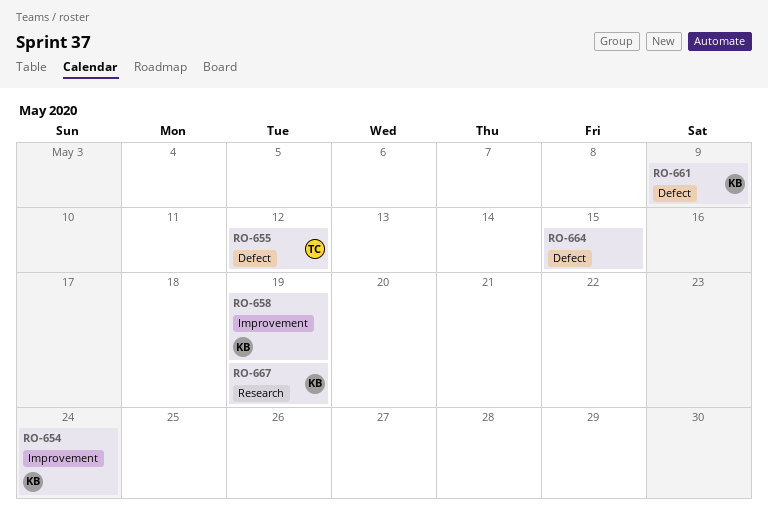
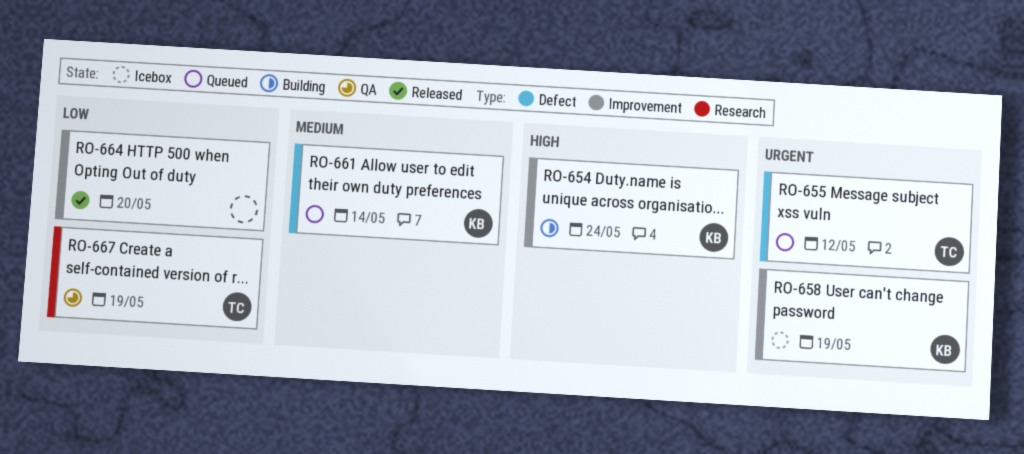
RO-661, due: May 9 -> May 14
RO-664, label: Defect -> Improvement
RO-664, due: May 15 -> May 20
RO-667, owner: KB -> TC

